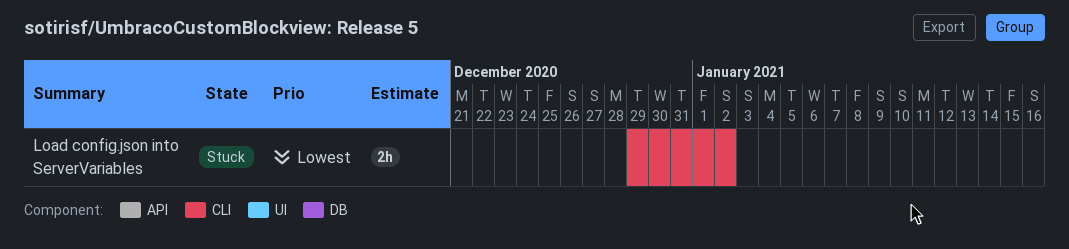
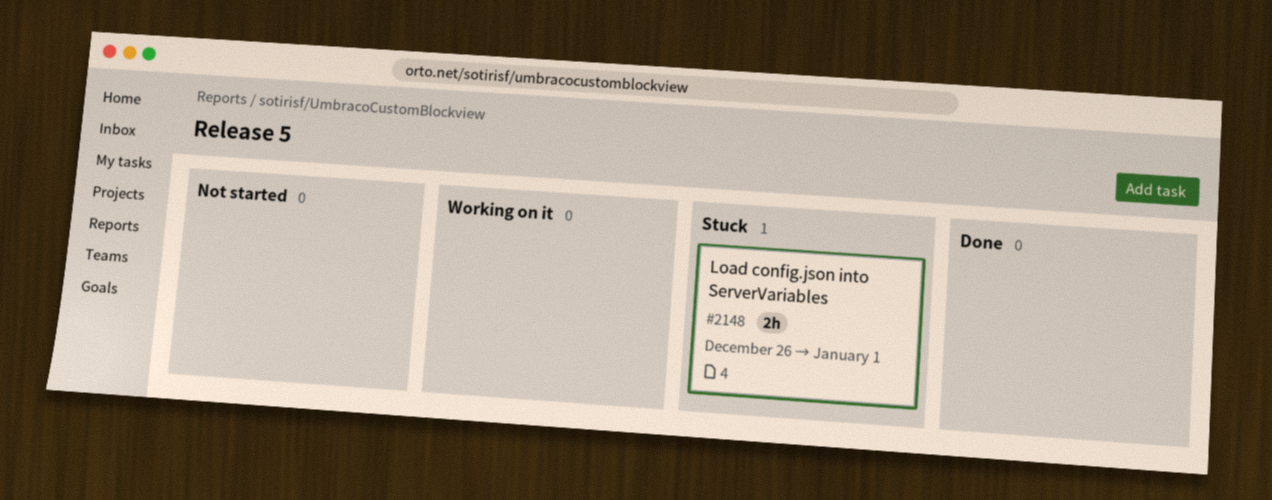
Load config.json into ServerVariables, start: Dec 29 -> Dec 26
Load config.json into ServerVariables, due: Jan 2 -> Jan 1

